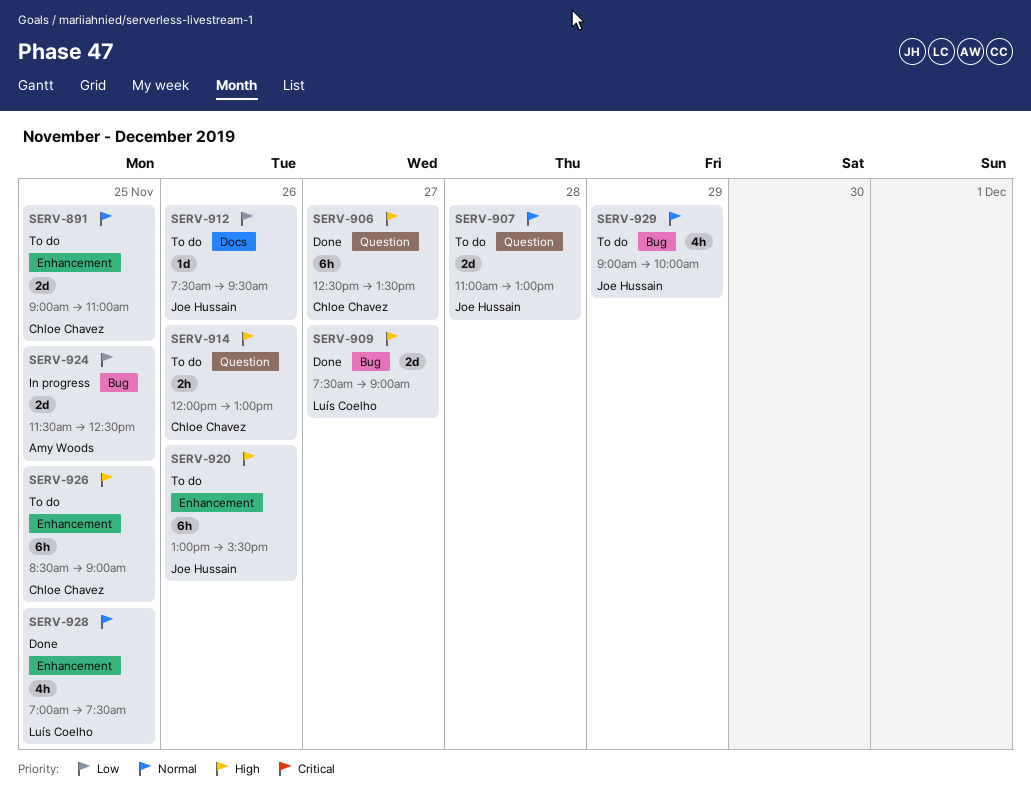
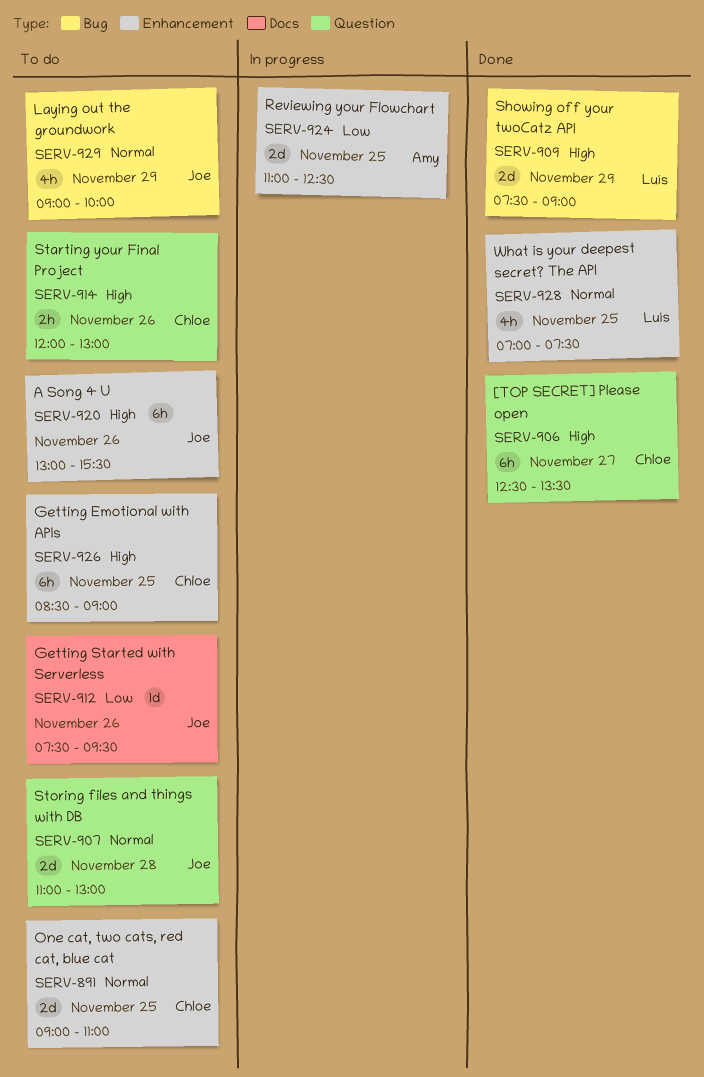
SERV-909, day: Nov 27 -> Nov 29
SERV-924, label: Bug -> Enhancement
SERV-924, begins: 11:30 -> 11:00

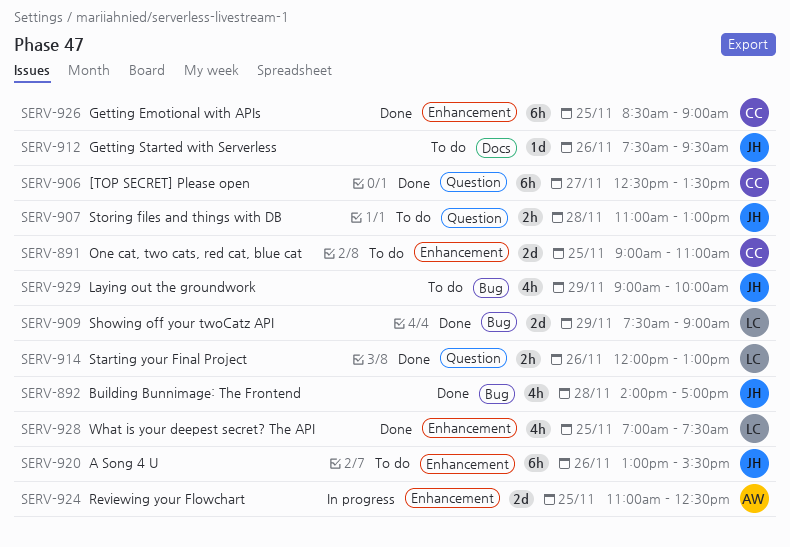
SERV-892: none -> present
SERV-907, estimate: 2d -> 2h
SERV-914, status: To do -> Done
SERV-914, owner: Chloe -> Luís
SERV-926, status: To do -> Done

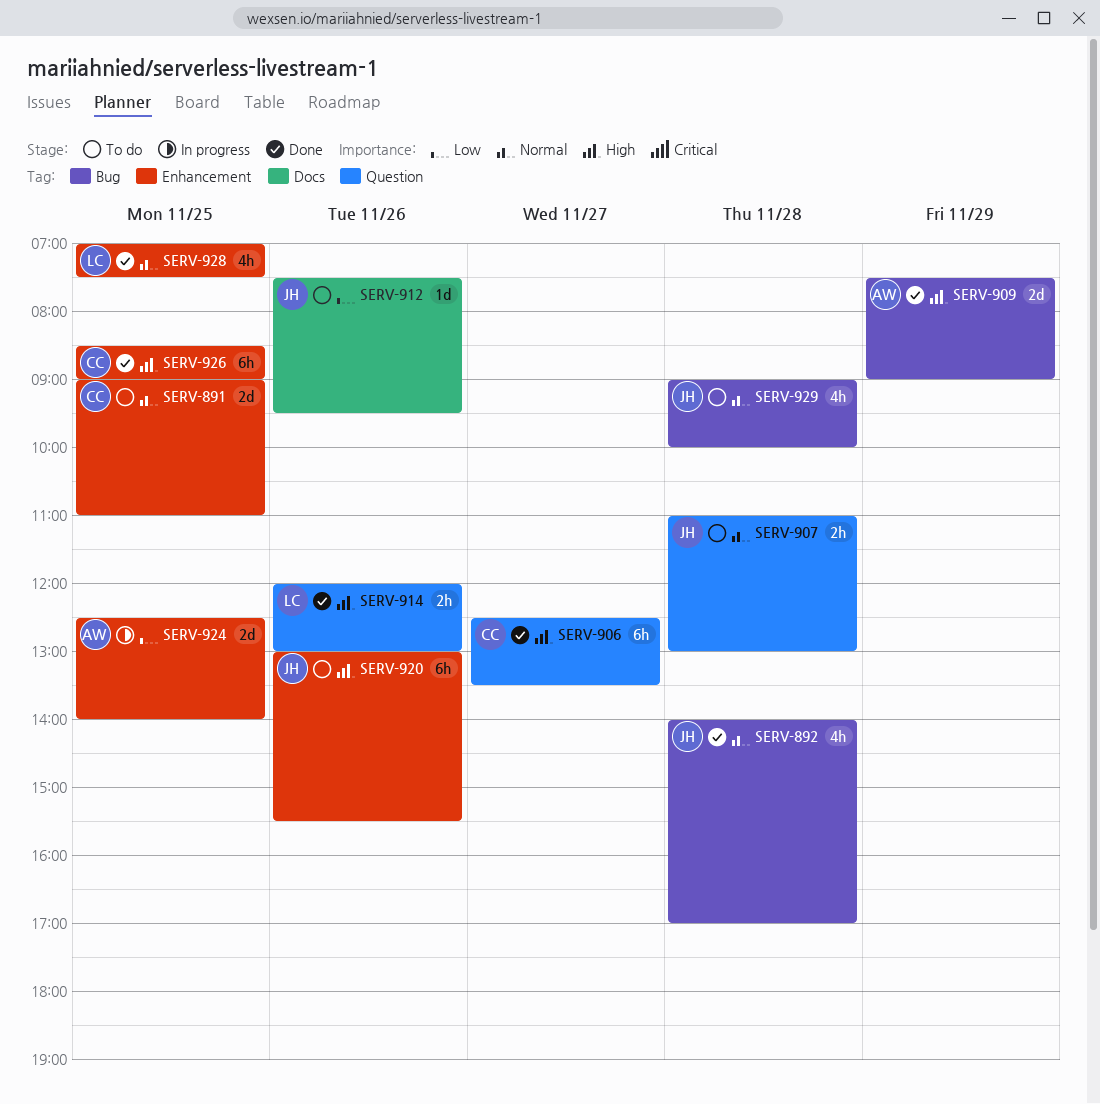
SERV-909, owner: LC -> AW
SERV-924, begins: 11:00 -> 12:30
SERV-924, ends: 12:30 -> 14:00
SERV-929, day: Nov 29 -> Nov 28

